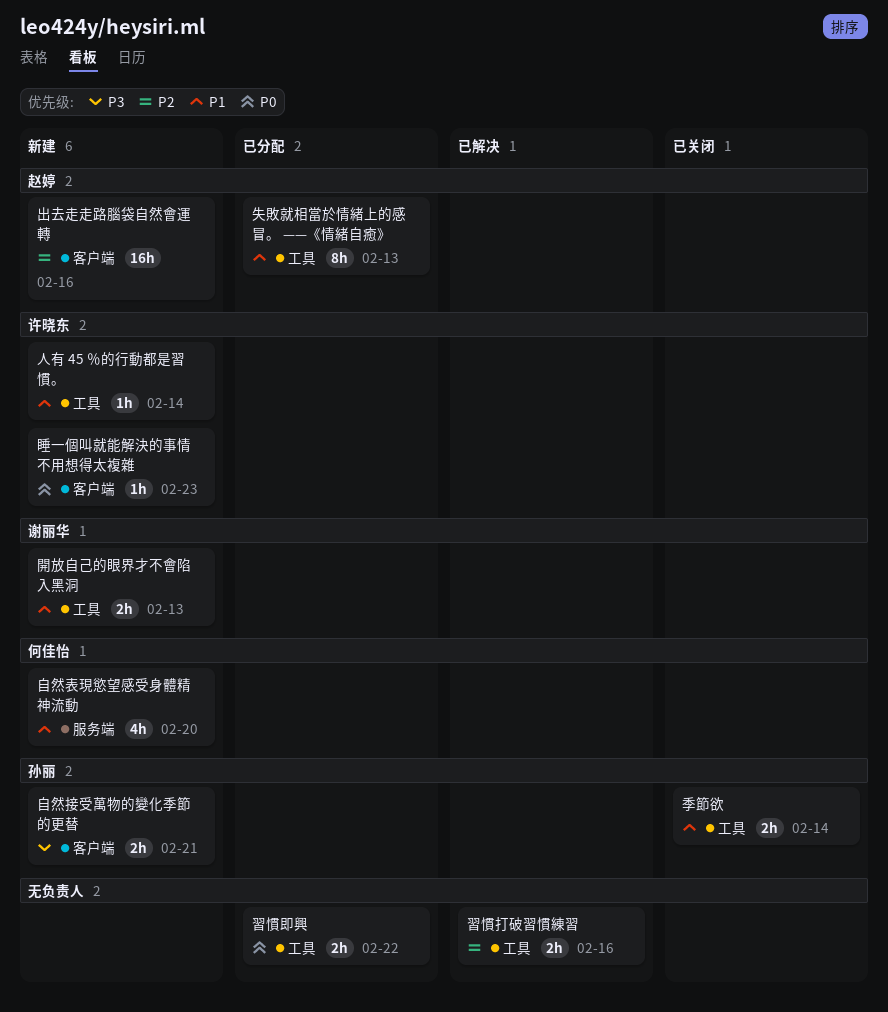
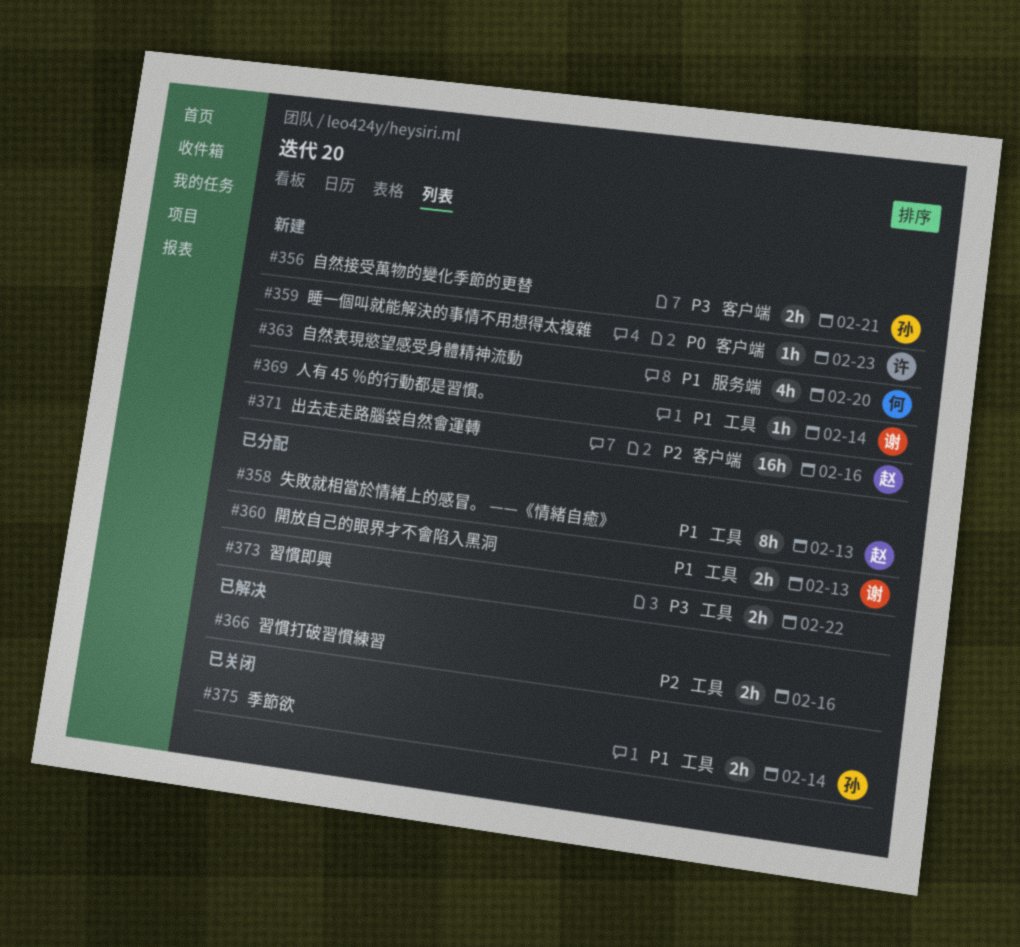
人有 45 ％的行動都是習慣。, owner: 许晓东 -> 谢丽华
習慣即興, priority: P0 -> P3
開放自己的眼界才不會陷入黑洞, status: 新建 -> 已分配

